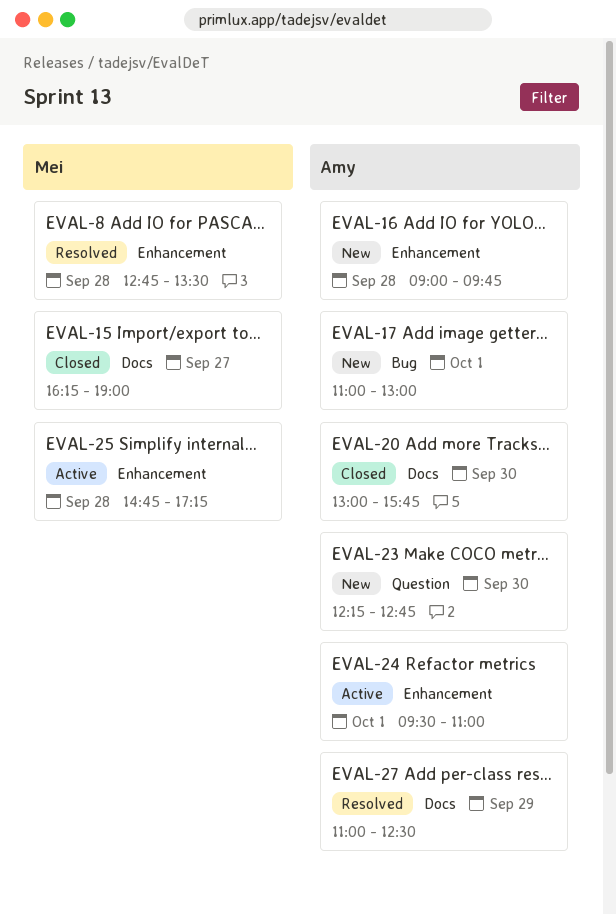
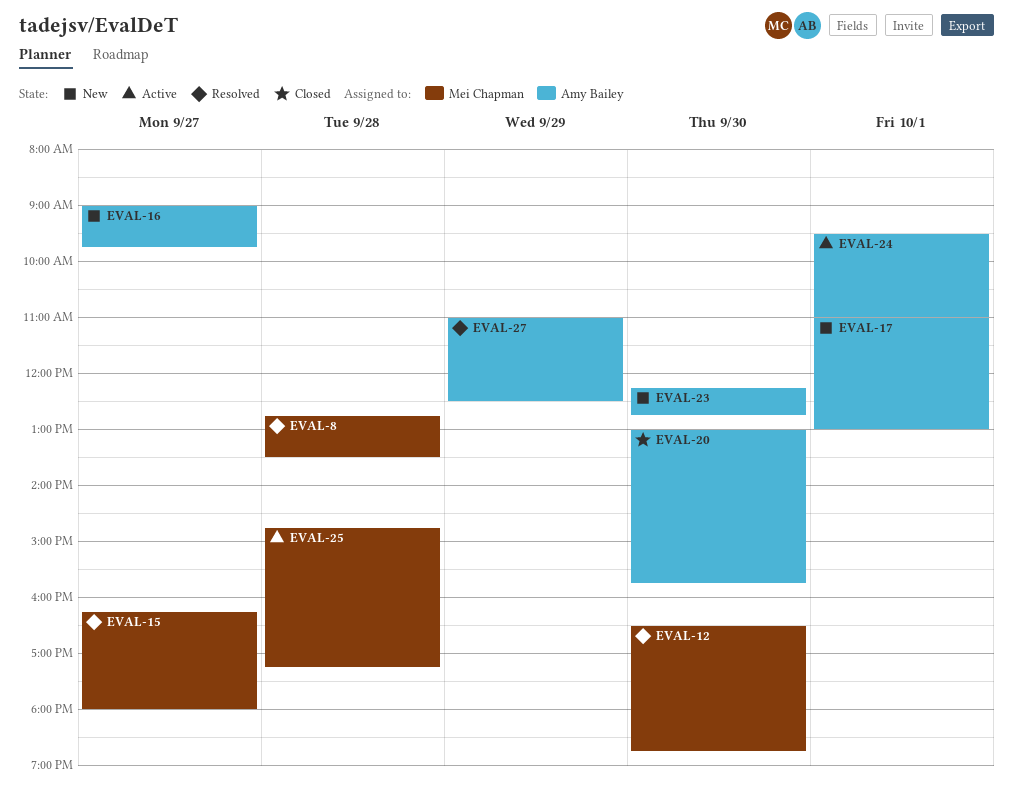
EVAL-12: none -> present
EVAL-15, status: Closed -> Resolved
EVAL-15, ends: 19:00 -> 18:00
EVAL-16, day: Sep 28 -> Sep 27

